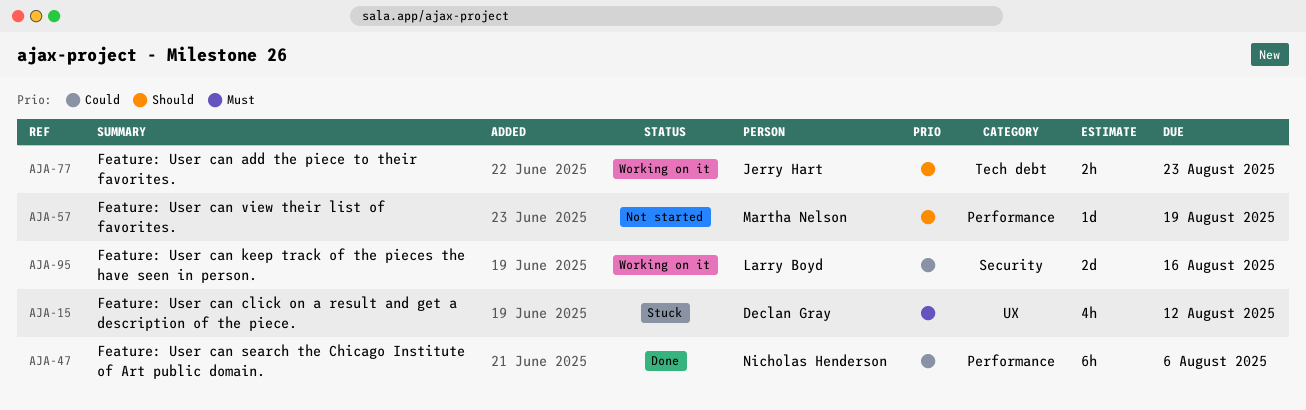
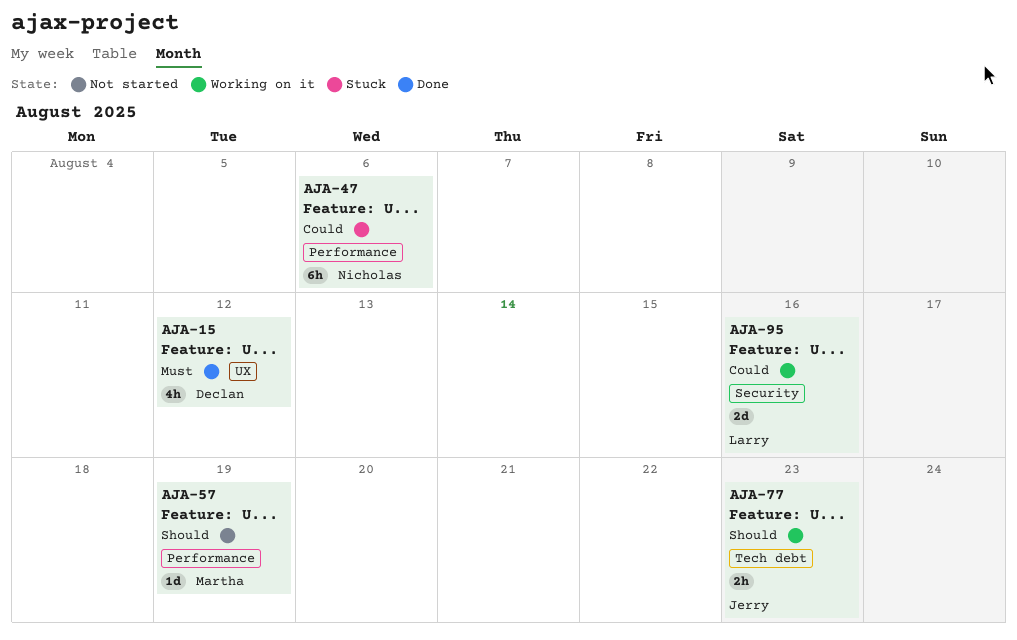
AJA-15, status: Stuck -> Done
AJA-47, status: Done -> Stuck

